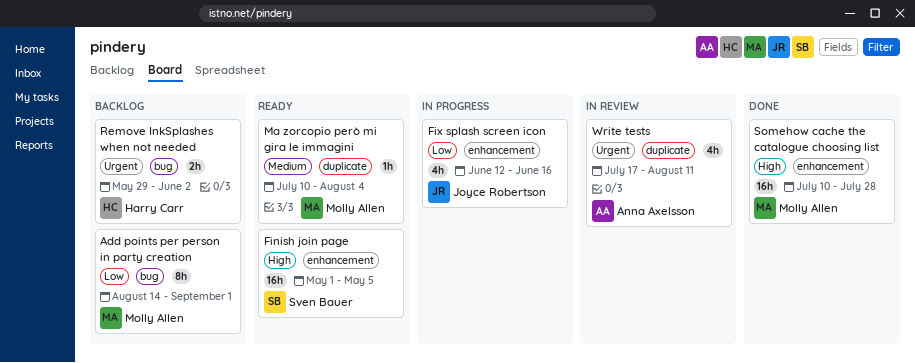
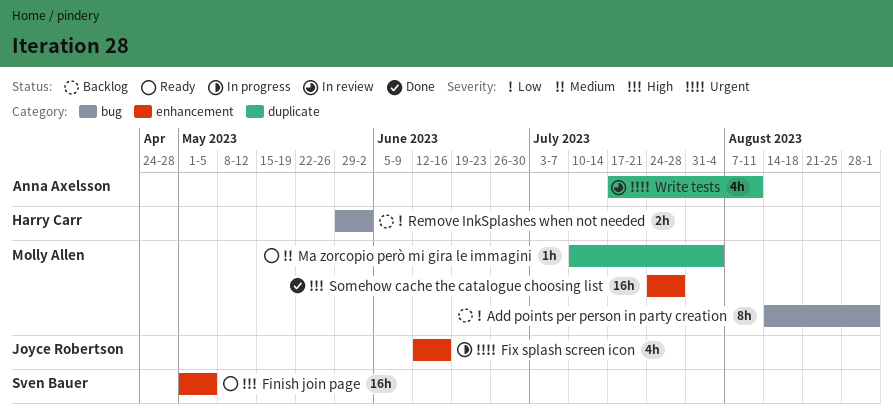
Fix splash screen icon, priority: Low -> Urgent
Remove InkSplashes when not needed, priority: Urgent -> Low
Somehow cache the catalogue choosing list, start: Jul 10 -> Jul 24

